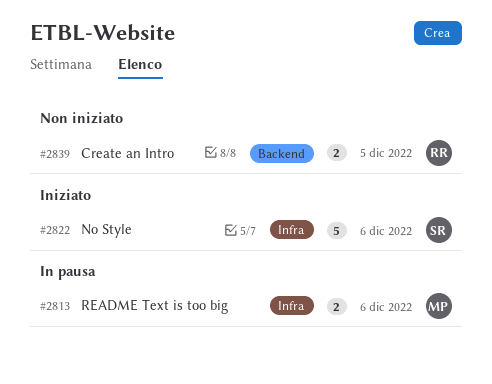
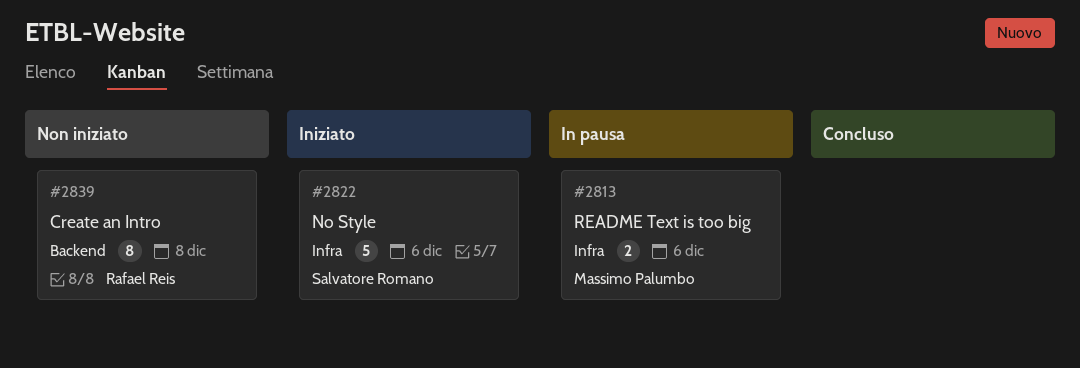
#2839, estimate: 2 -> 8
#2839, due: Dec 5 -> Dec 8

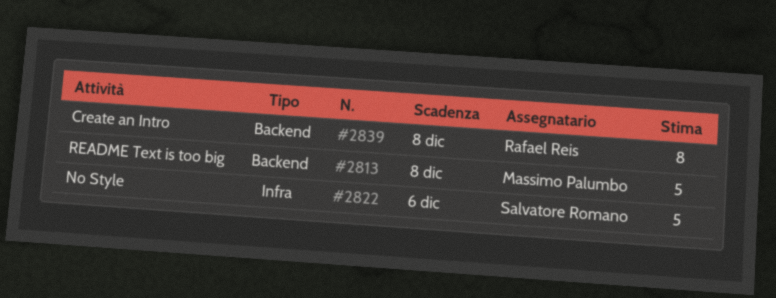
#2813, label: Infra -> Backend
#2813, estimate: 2 -> 5
#2813, due: Dec 6 -> Dec 8

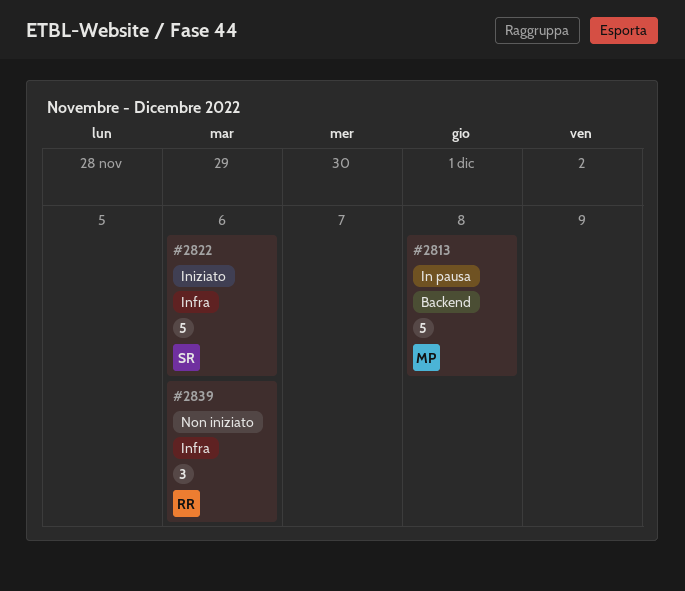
#2839, label: Backend -> Infra
#2839, estimate: 8 -> 3
#2839, due: Dec 8 -> Dec 6

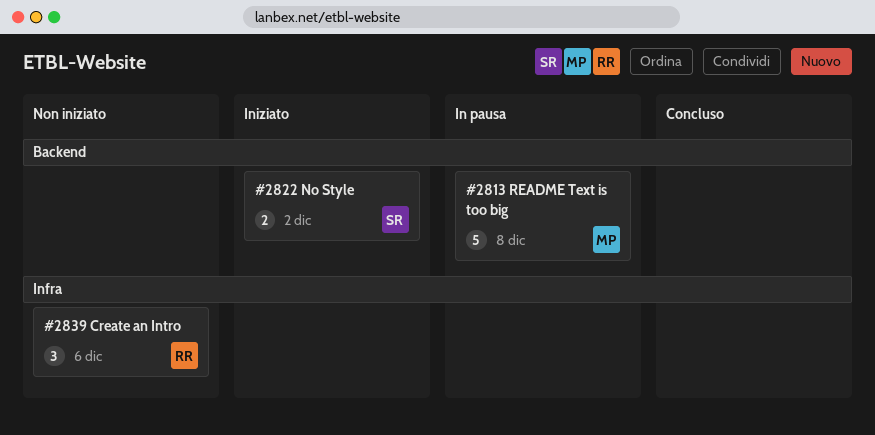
#2822, label: Infra -> Backend
#2822, estimate: 5 -> 2
#2822, due: Dec 6 -> Dec 2

